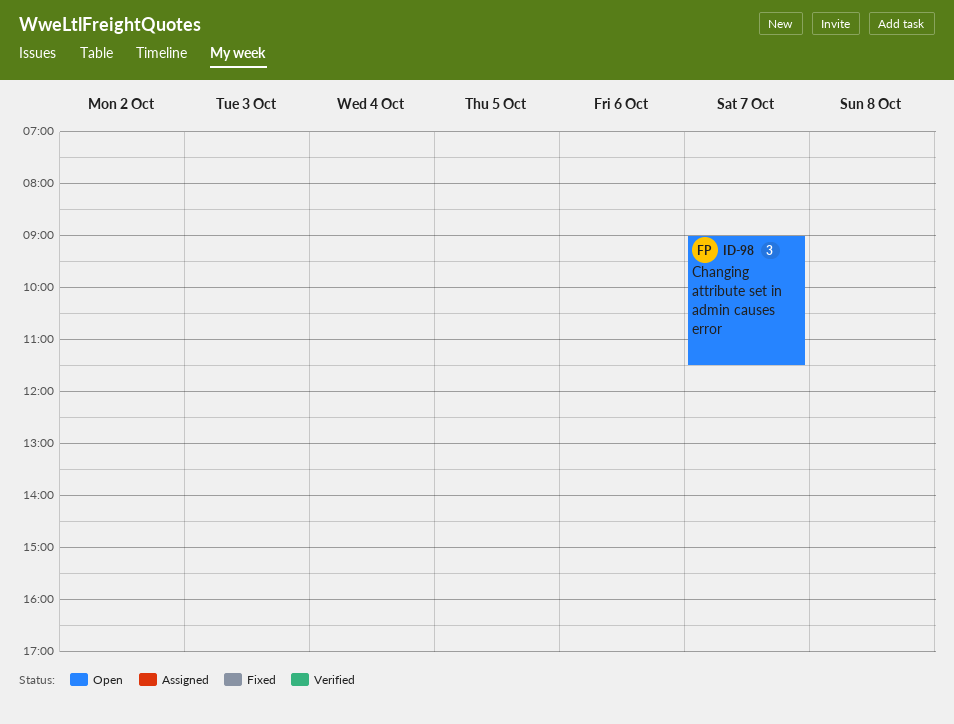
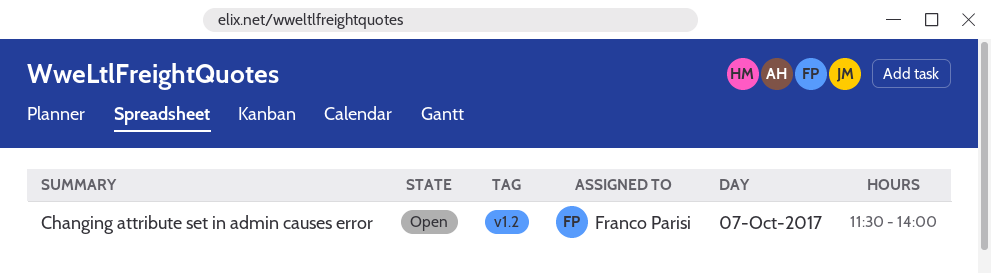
Changing attribute set in admin causes error, begins: 09:00 -> 11:30
Changing attribute set in admin causes error, ends: 11:30 -> 14:00

